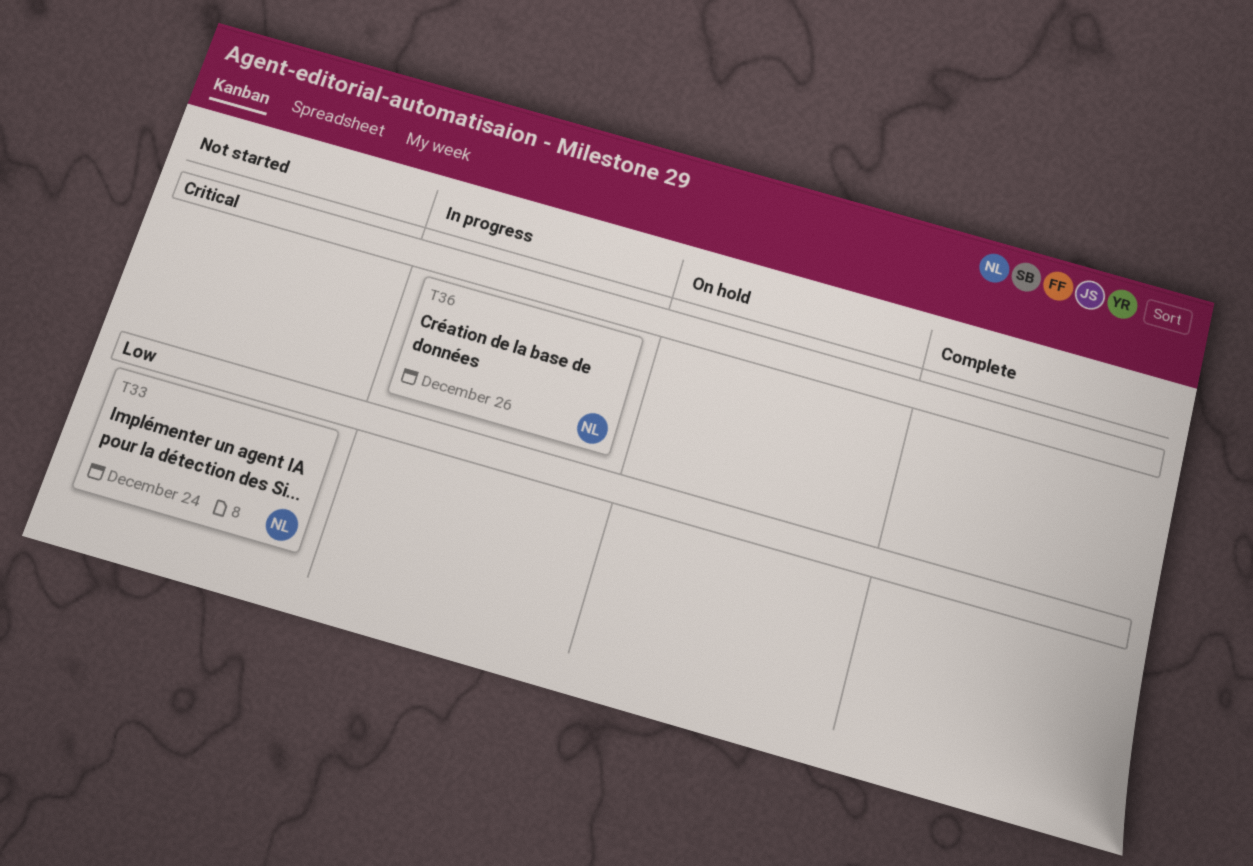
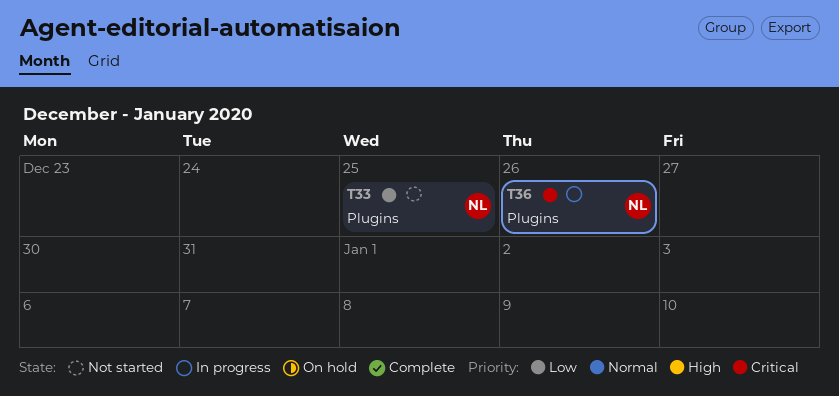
T33, due: Dec 24 -> Dec 25

